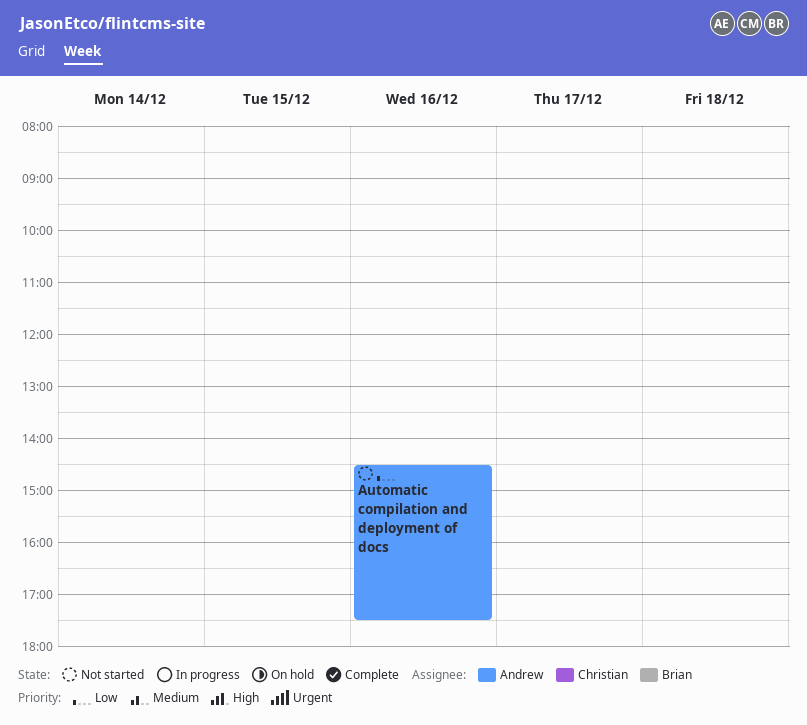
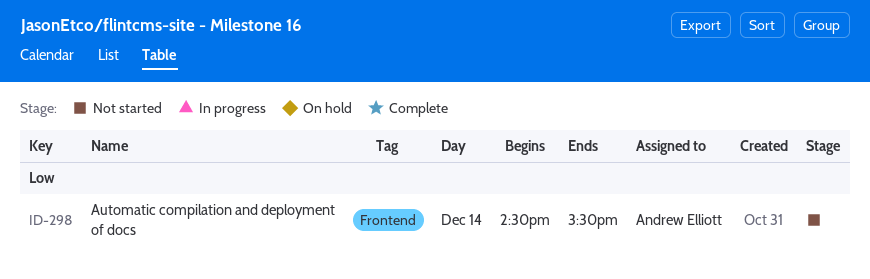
Automatic compilation and deployment of docs, day: Dec 16 -> Dec 14
Automatic compilation and deployment of docs, ends: 17:30 -> 15:30

